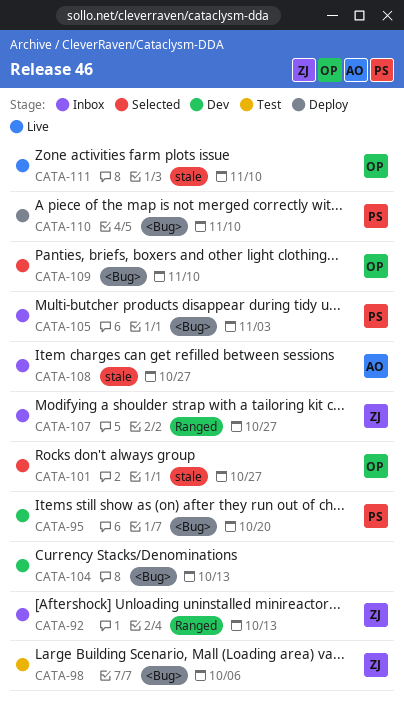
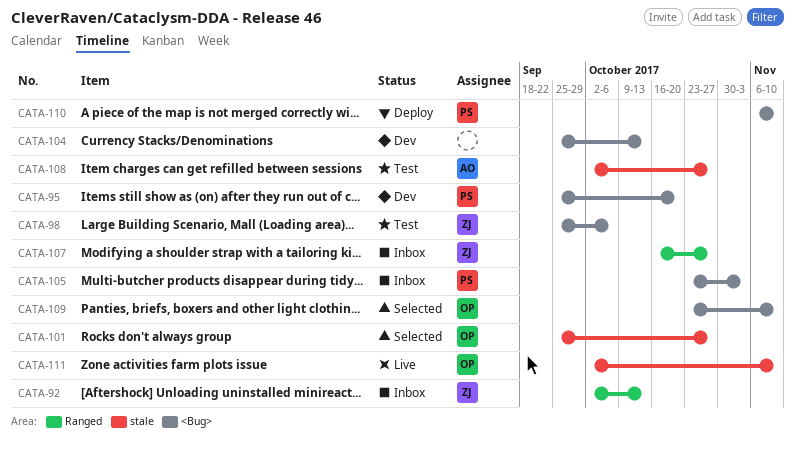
CATA-108, status: Inbox -> Test

